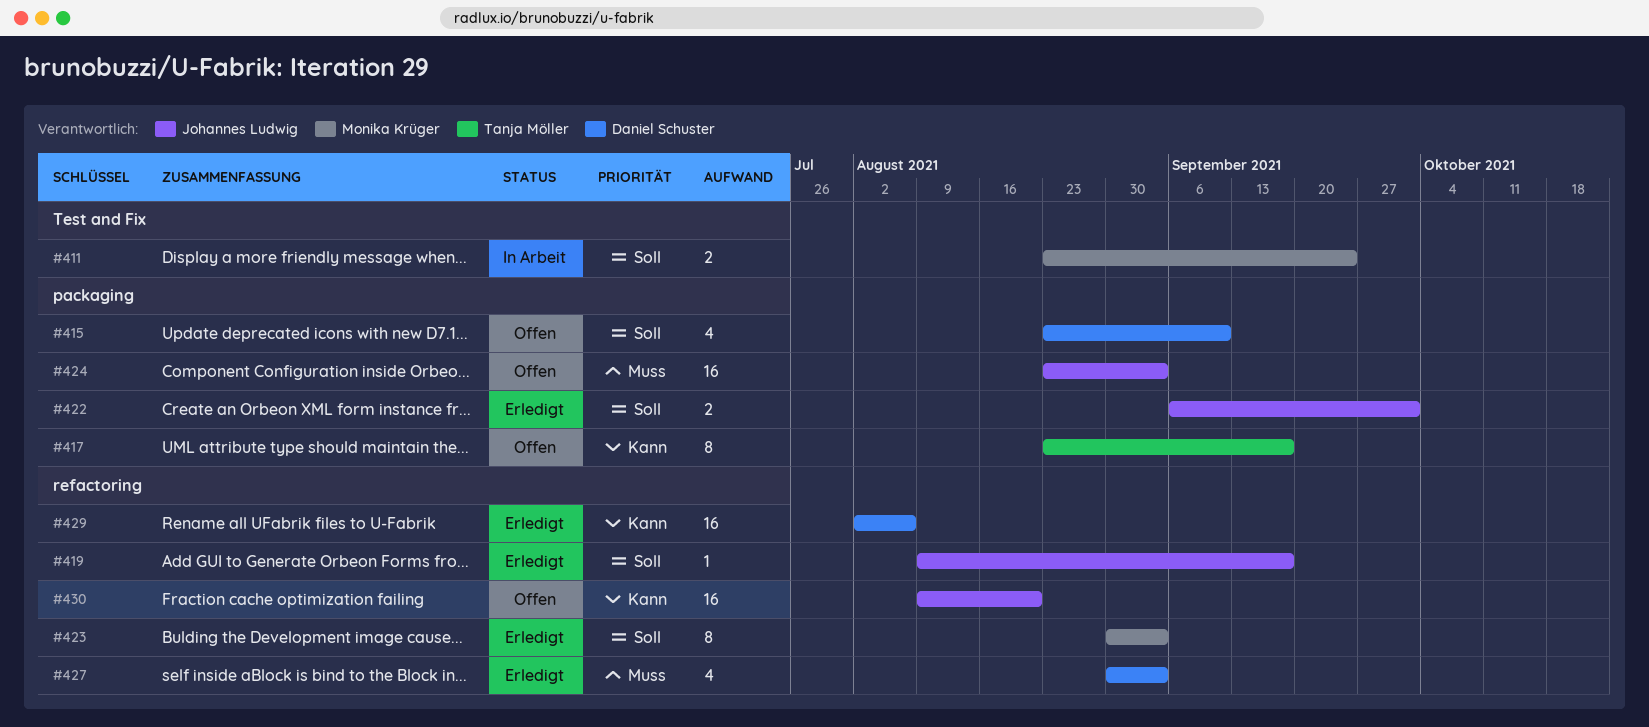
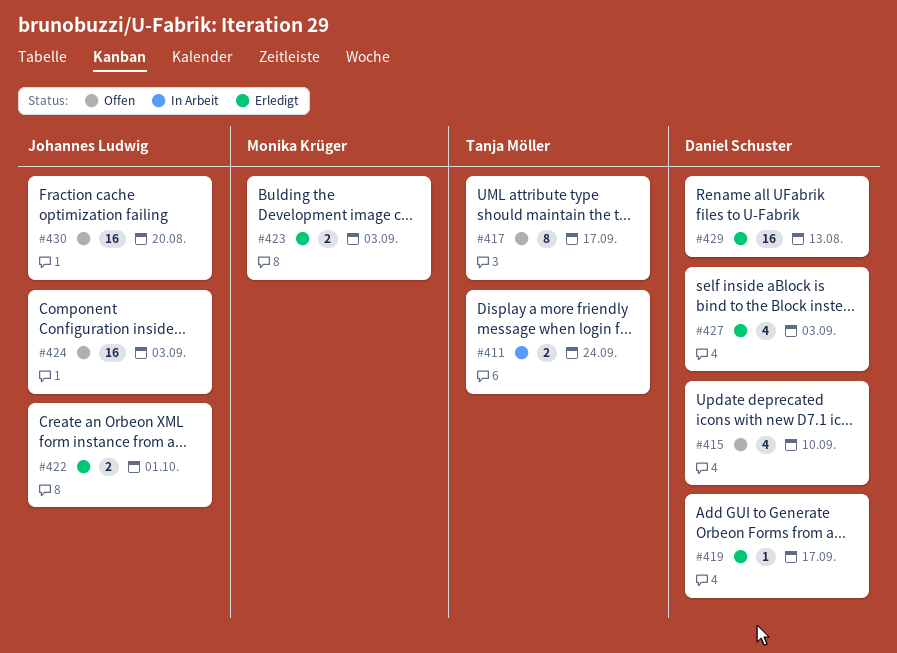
#411, owner: Monika Krüger -> Tanja Möller
#419, owner: Johannes Ludwig -> Daniel Schuster
#423, estimate: 8 -> 2
#429, due: Aug 6 -> Aug 13

